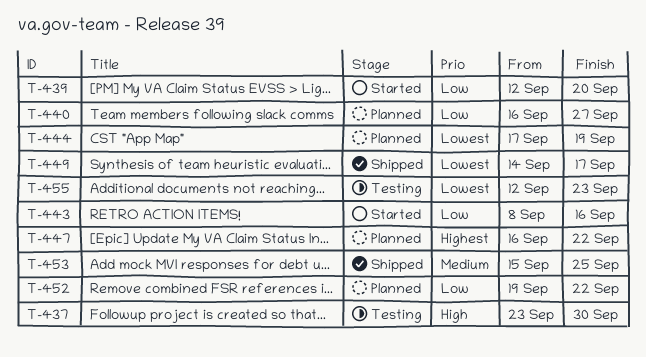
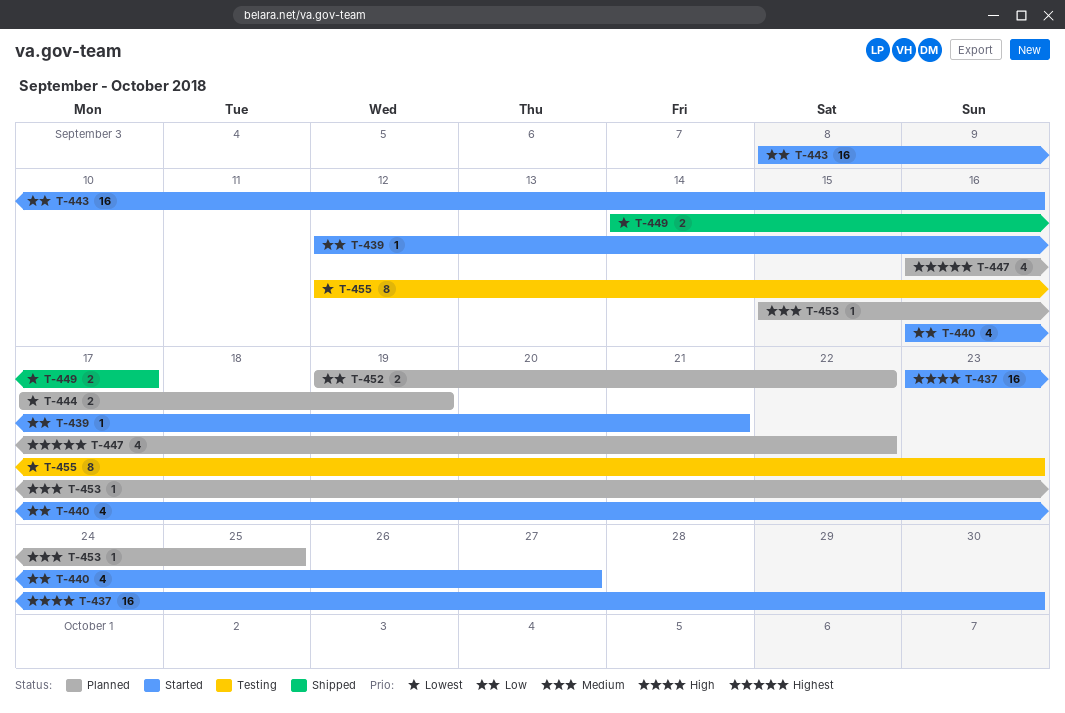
T-437, status: Testing -> Started
T-439, due: Sep 20 -> Sep 21
T-440, status: Planned -> Started
T-453, status: Shipped -> Planned

